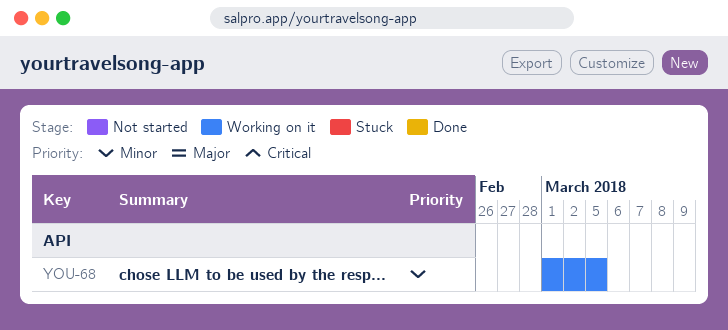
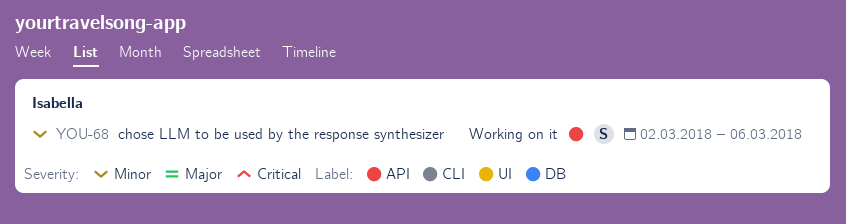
YOU-68, start: Mar 1 -> Mar 2
YOU-68, due: Mar 5 -> Mar 6

